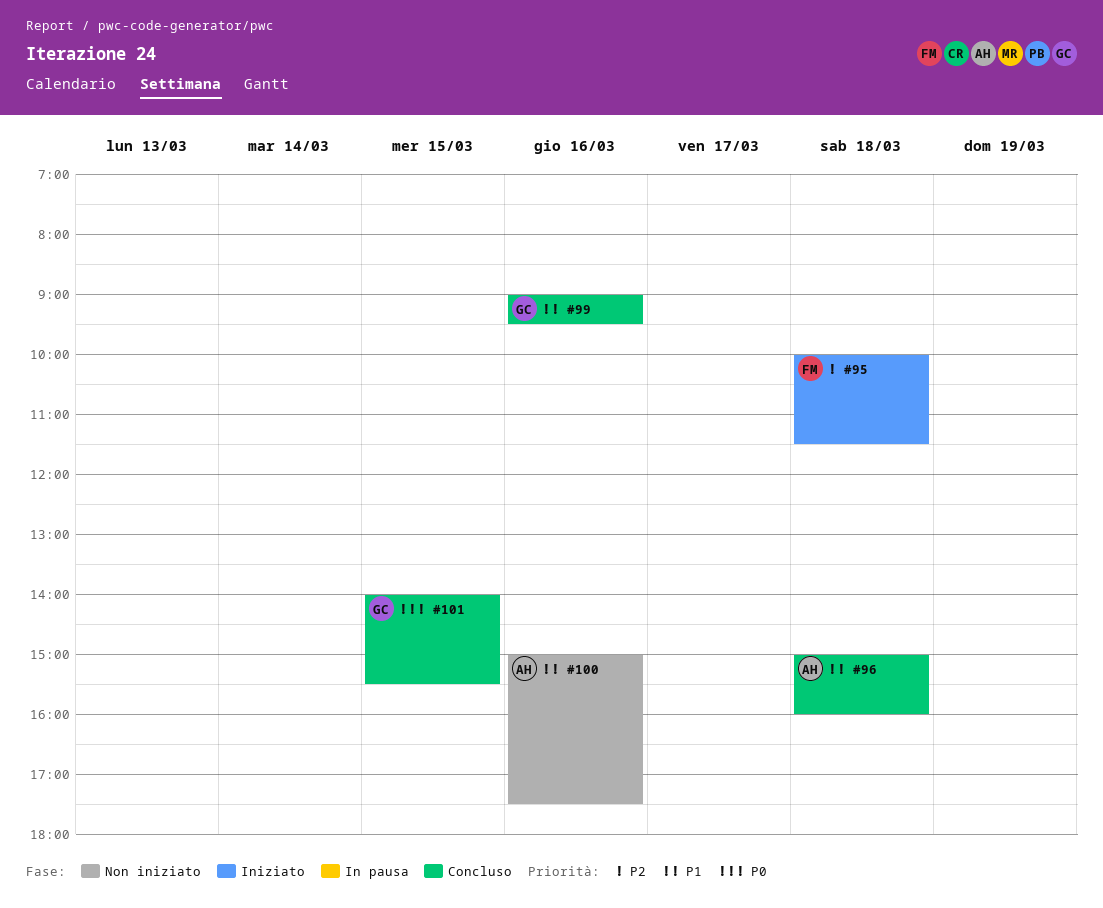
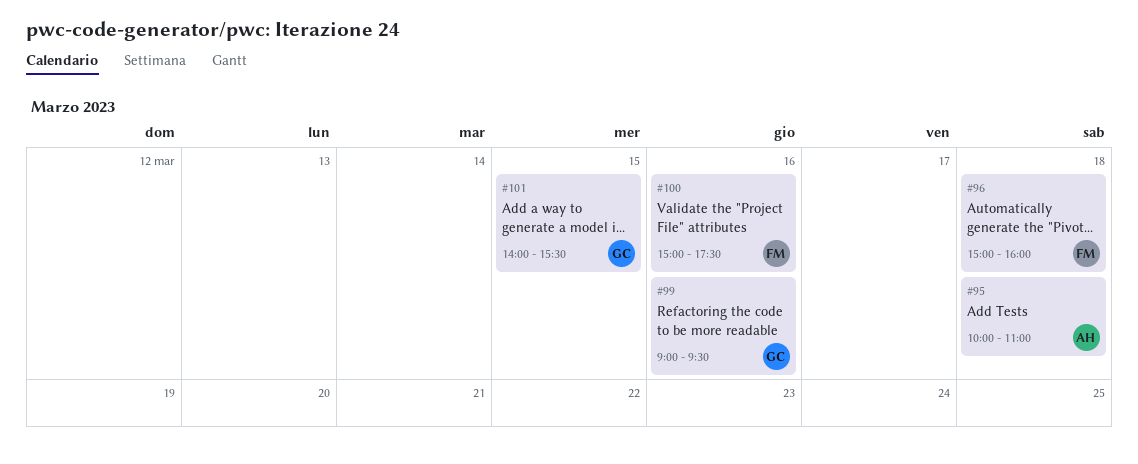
#95, owner: FM -> AH
#95, ends: 11:30 -> 11:00
#96, owner: AH -> FM
#100, owner: AH -> FM

